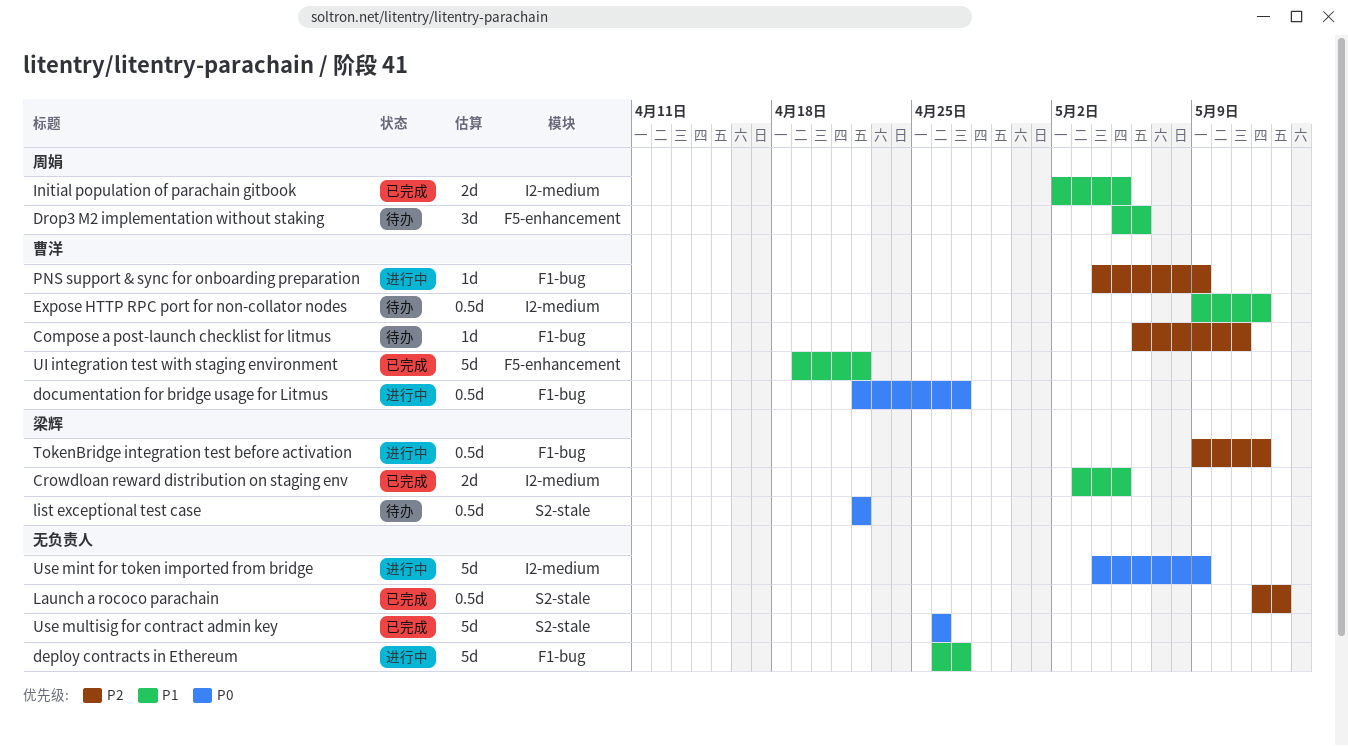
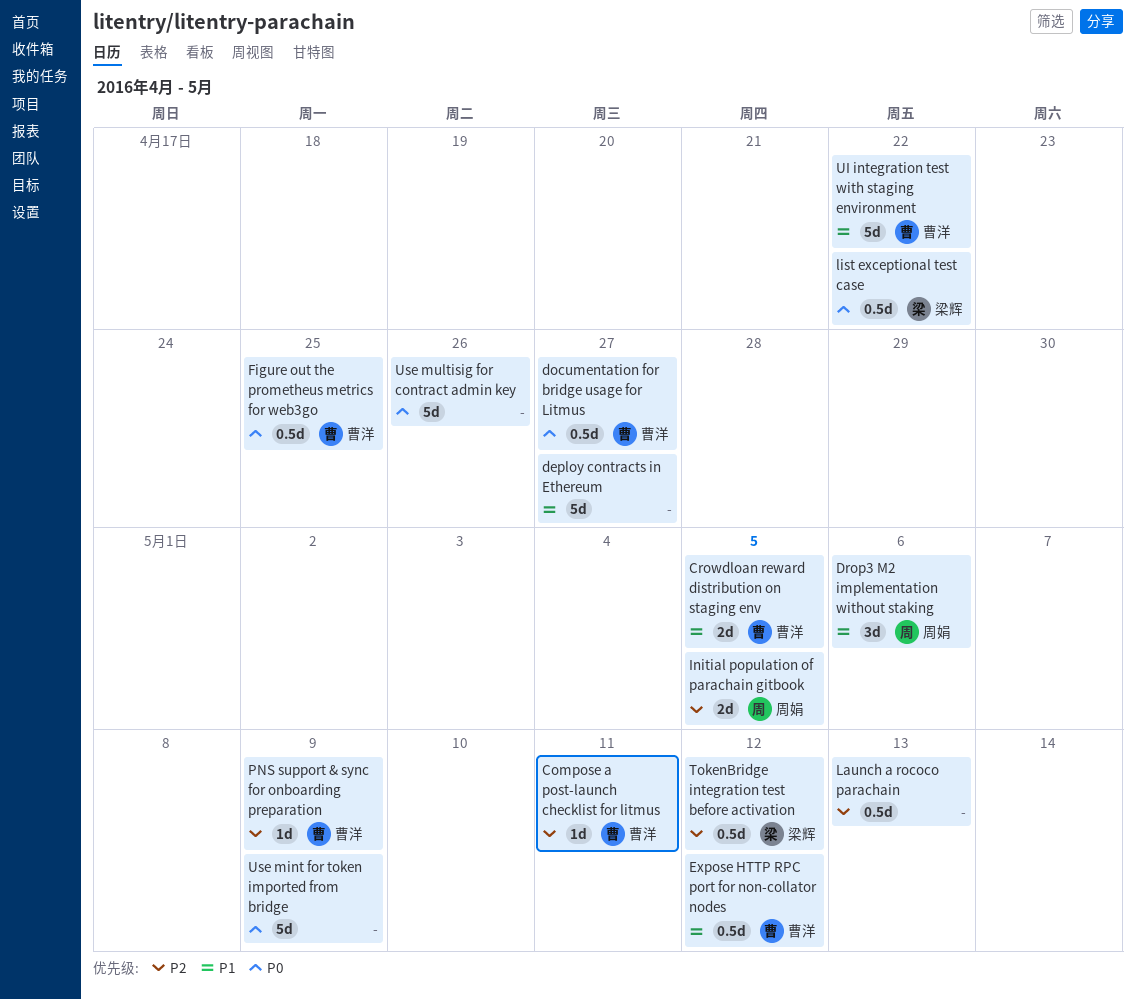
Crowdloan reward distribution on staging env, owner: 梁辉 -> 曹洋
Figure out the prometheus metrics for web3go: none -> present
Initial population of parachain gitbook, priority: P1 -> P2

